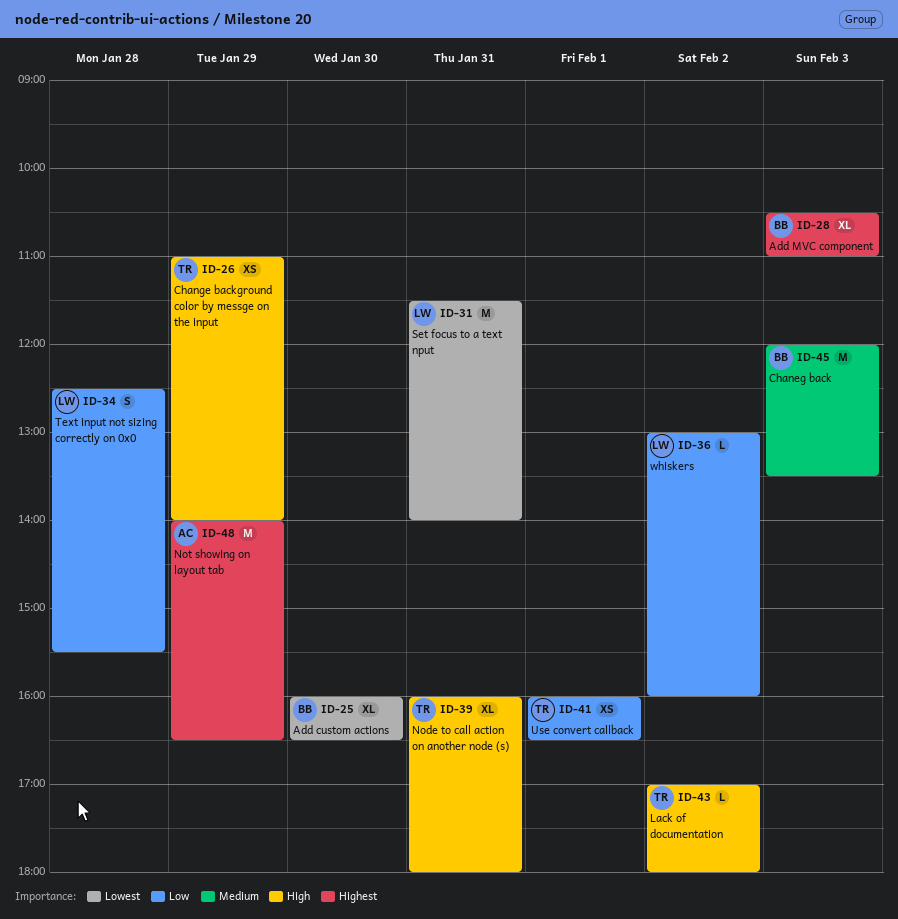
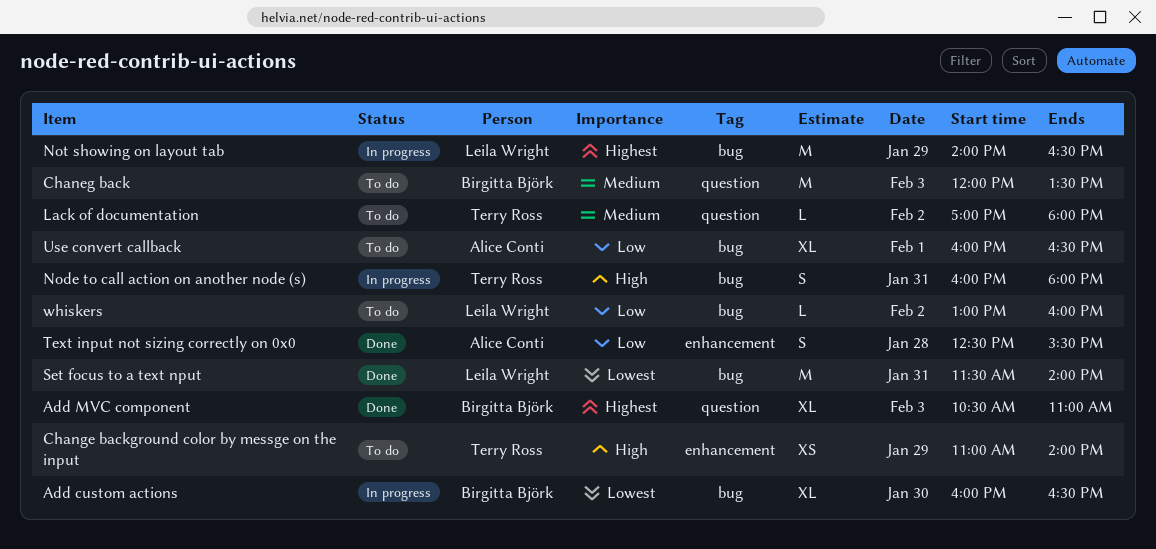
Lack of documentation, priority: High -> Medium
Node to call action on another node (s), estimate: XL -> S
Not showing on layout tab, owner: Alice Conti -> Leila Wright
Text input not sizing correctly on 0x0, owner: Leila Wright -> Alice Conti
Use convert callback, owner: Terry Ross -> Alice Conti
Use convert callback, estimate: XS -> XL

